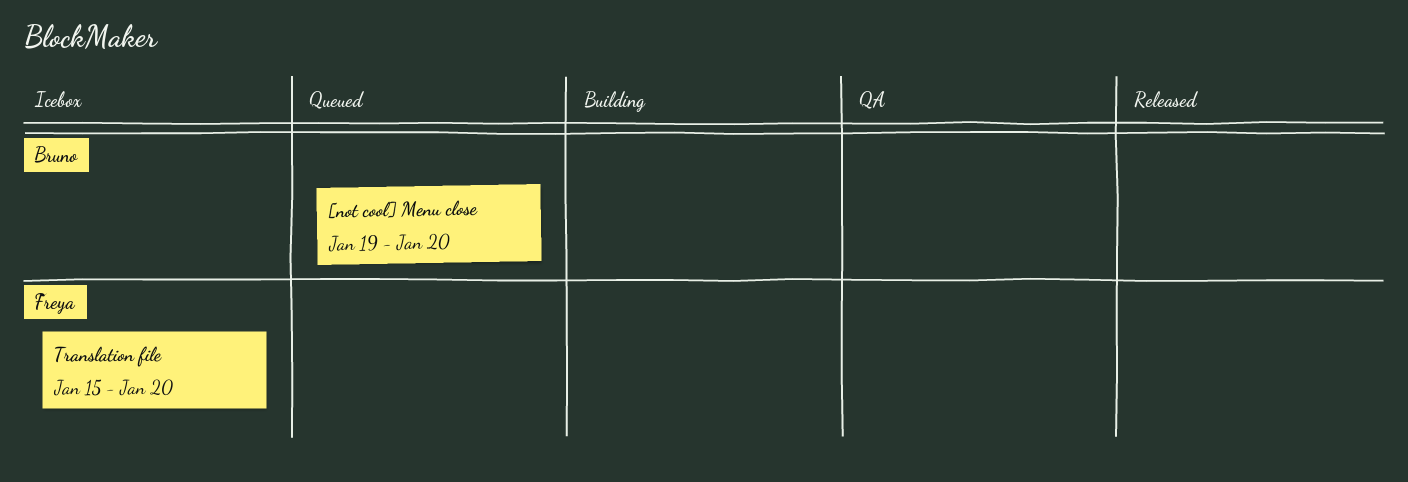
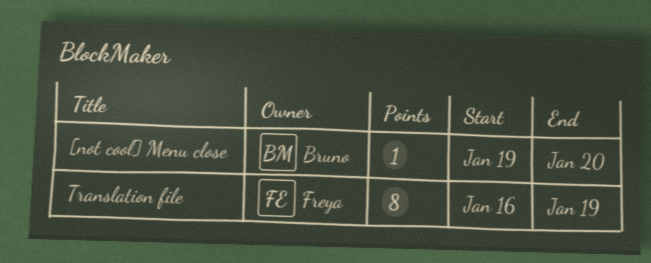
Translation file, start: Jan 15 -> Jan 16
Translation file, due: Jan 20 -> Jan 19

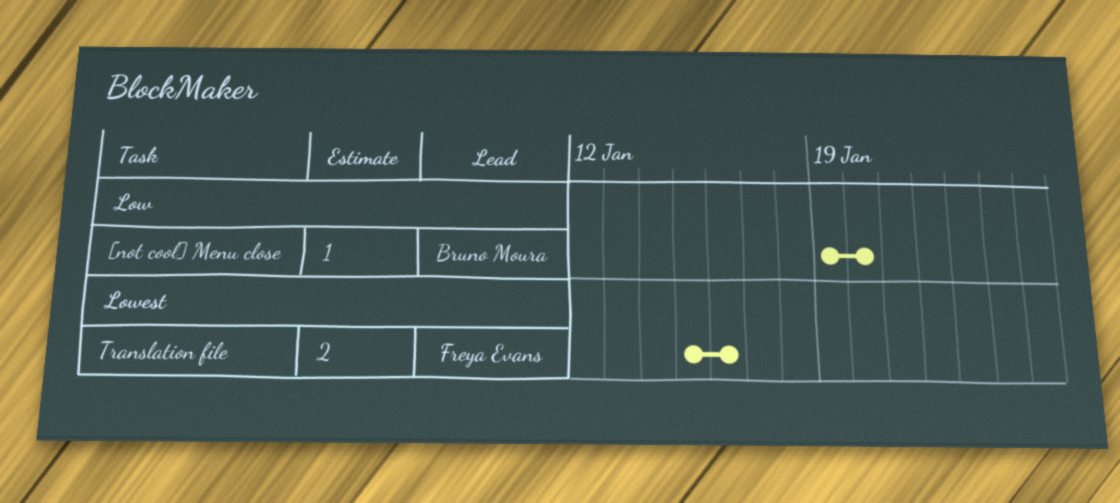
Translation file, estimate: 8 -> 2
Translation file, start: Jan 16 -> Jan 15
Translation file, due: Jan 19 -> Jan 16

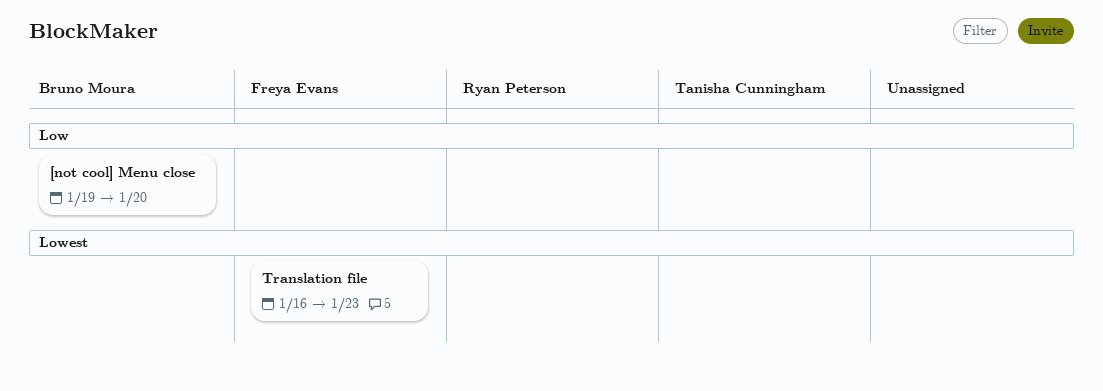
Translation file, start: Jan 15 -> Jan 16
Translation file, due: Jan 16 -> Jan 23

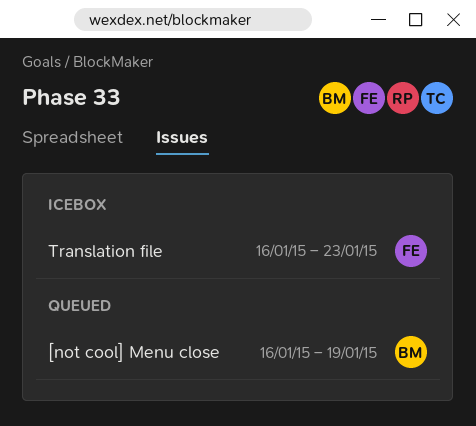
[not cool] Menu close, start: Jan 19 -> Jan 16
[not cool] Menu close, due: Jan 20 -> Jan 19

